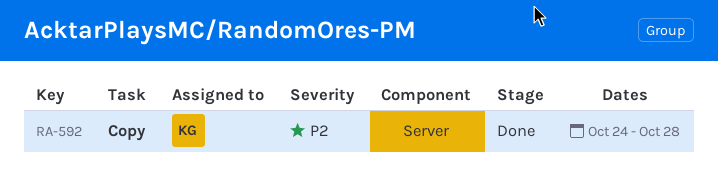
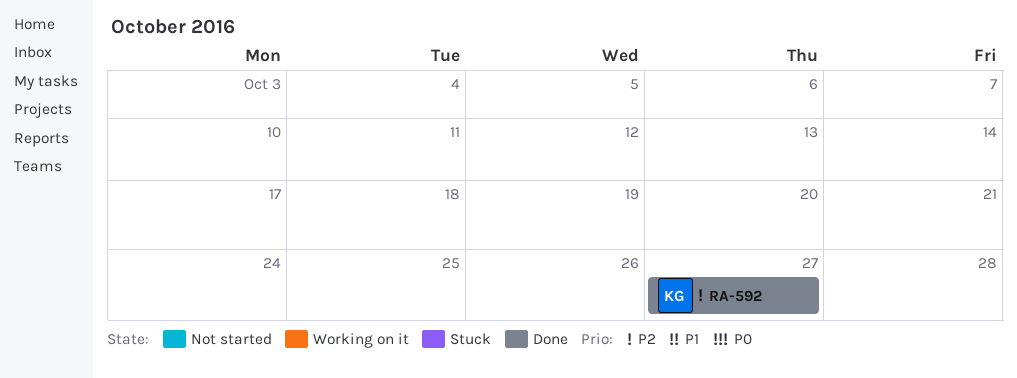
RA-592, start: Oct 24 -> Oct 27
RA-592, due: Oct 28 -> Oct 27

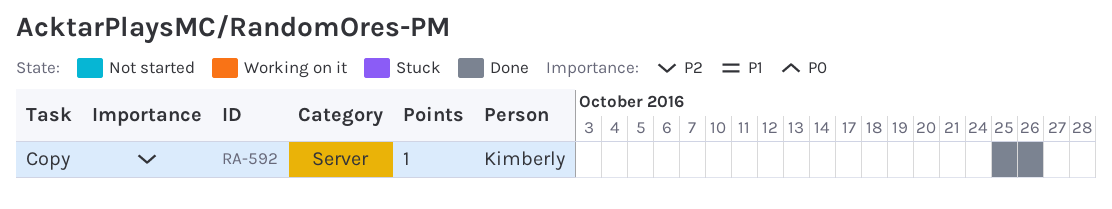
RA-592, start: Oct 27 -> Oct 25
RA-592, due: Oct 27 -> Oct 26

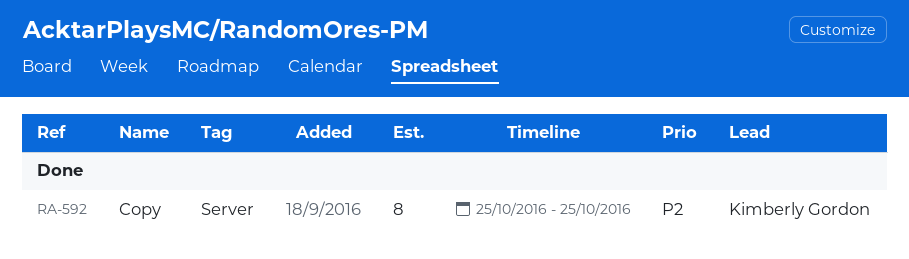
RA-592, estimate: 1 -> 8
RA-592, due: Oct 26 -> Oct 25

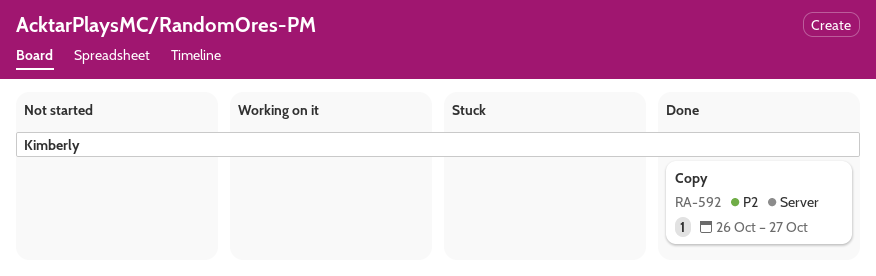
RA-592, estimate: 8 -> 1
RA-592, start: Oct 25 -> Oct 26
RA-592, due: Oct 25 -> Oct 27

